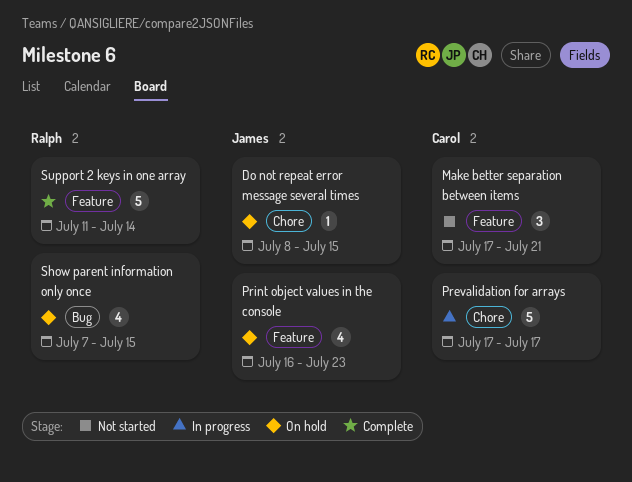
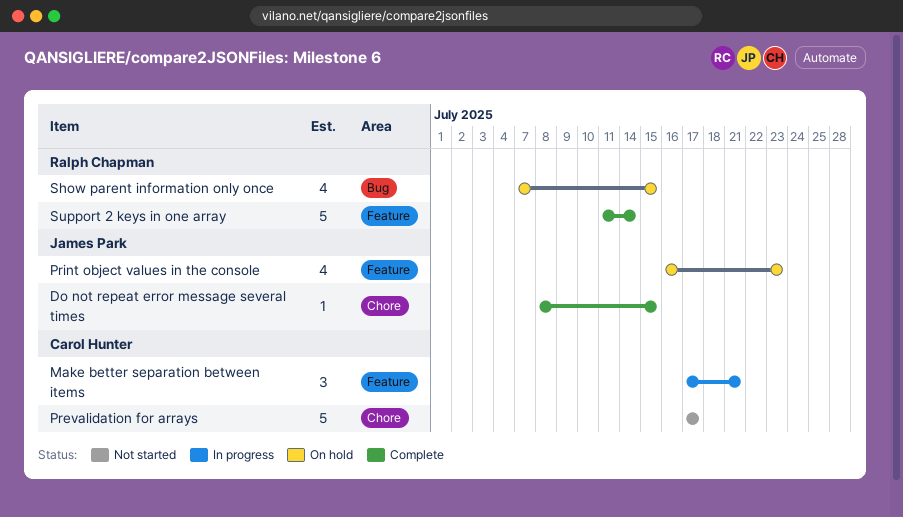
Do not repeat error message several times, status: On hold -> Complete
Make better separation between items, status: Not started -> In progress
Prevalidation for arrays, status: In progress -> Not started

